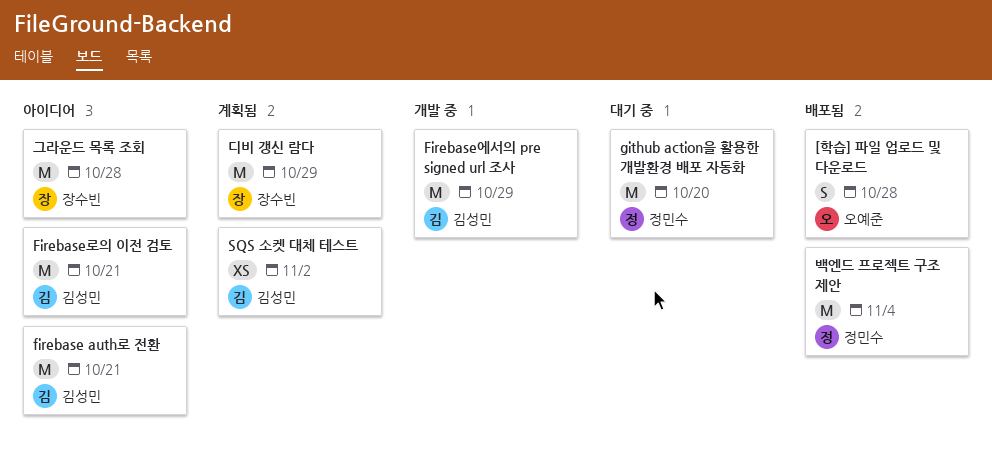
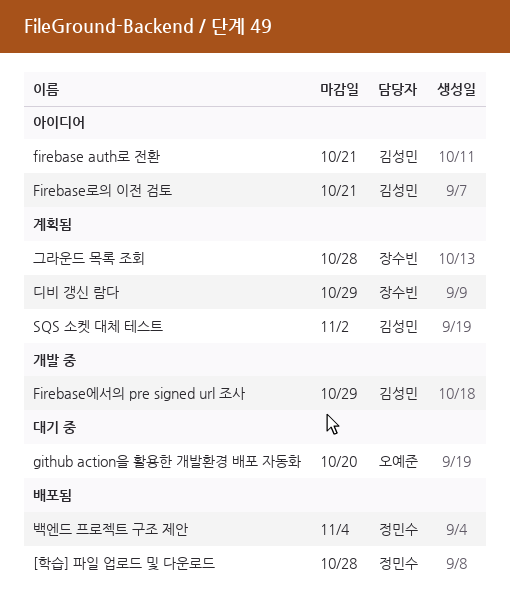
[학습] 파일 업로드 및 다운로드, owner: 오예준 -> 정민수
github action을 활용한 개발환경 배포 자동화, owner: 정민수 -> 오예준
그라운드 목록 조회, status: 아이디어 -> 계획됨

